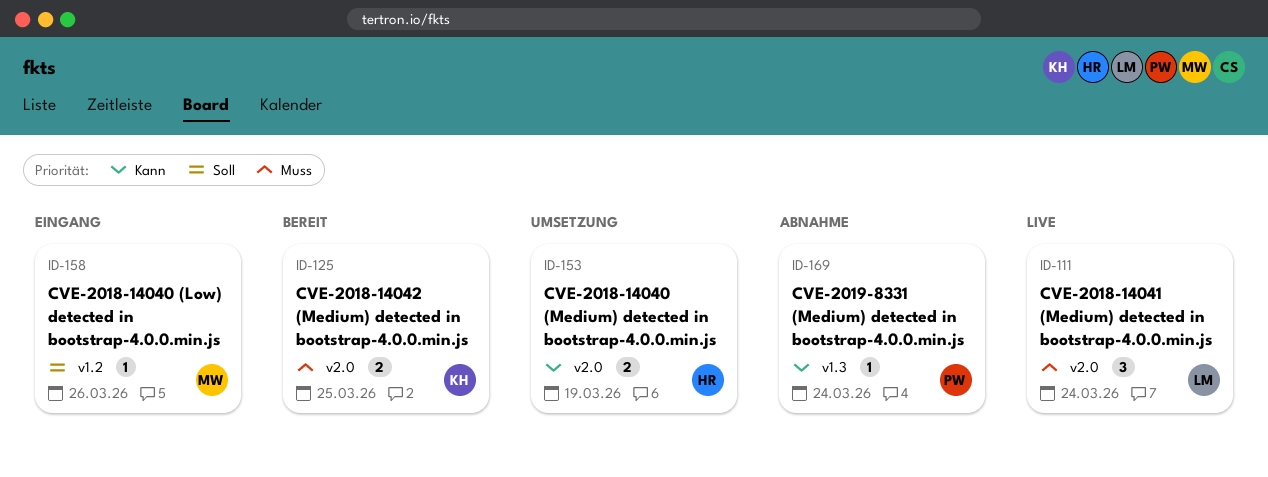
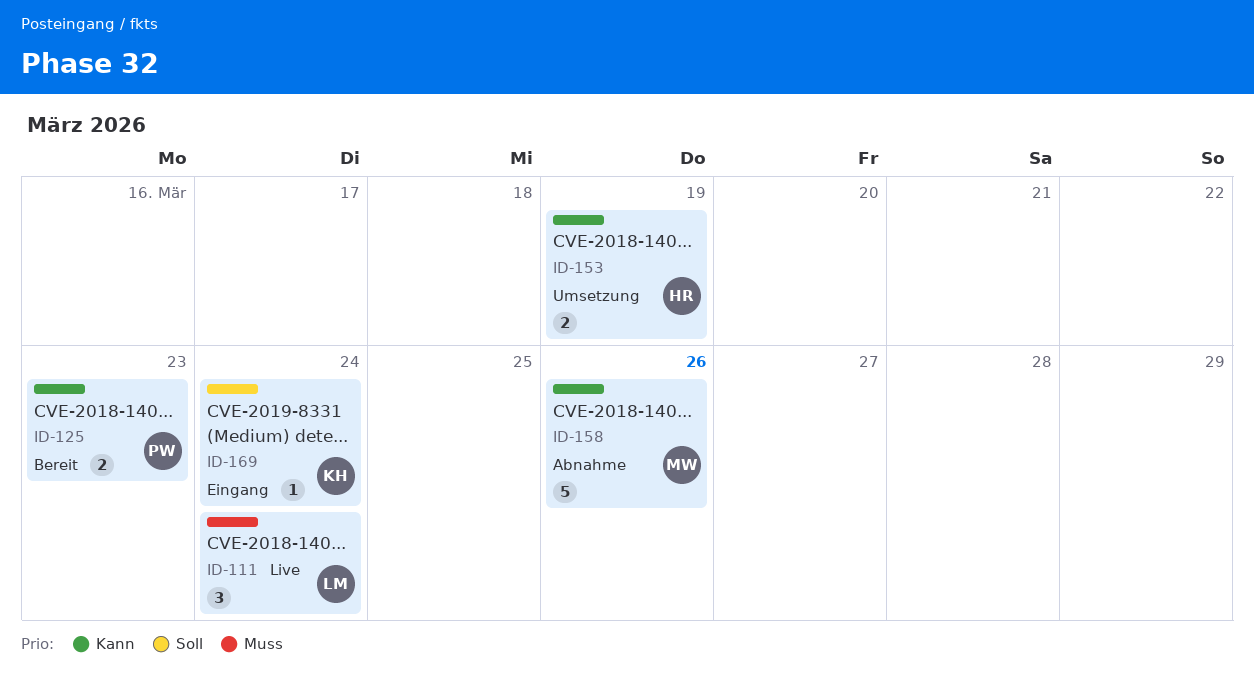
ID-125, owner: KH -> PW
ID-125, priority: Muss -> Kann
ID-125, due: Mar 25 -> Mar 23
ID-158, status: Eingang -> Abnahme
ID-158, priority: Soll -> Kann
ID-158, estimate: 1 -> 5
ID-169, status: Abnahme -> Eingang
ID-169, owner: PW -> KH
ID-169, priority: Kann -> Soll

